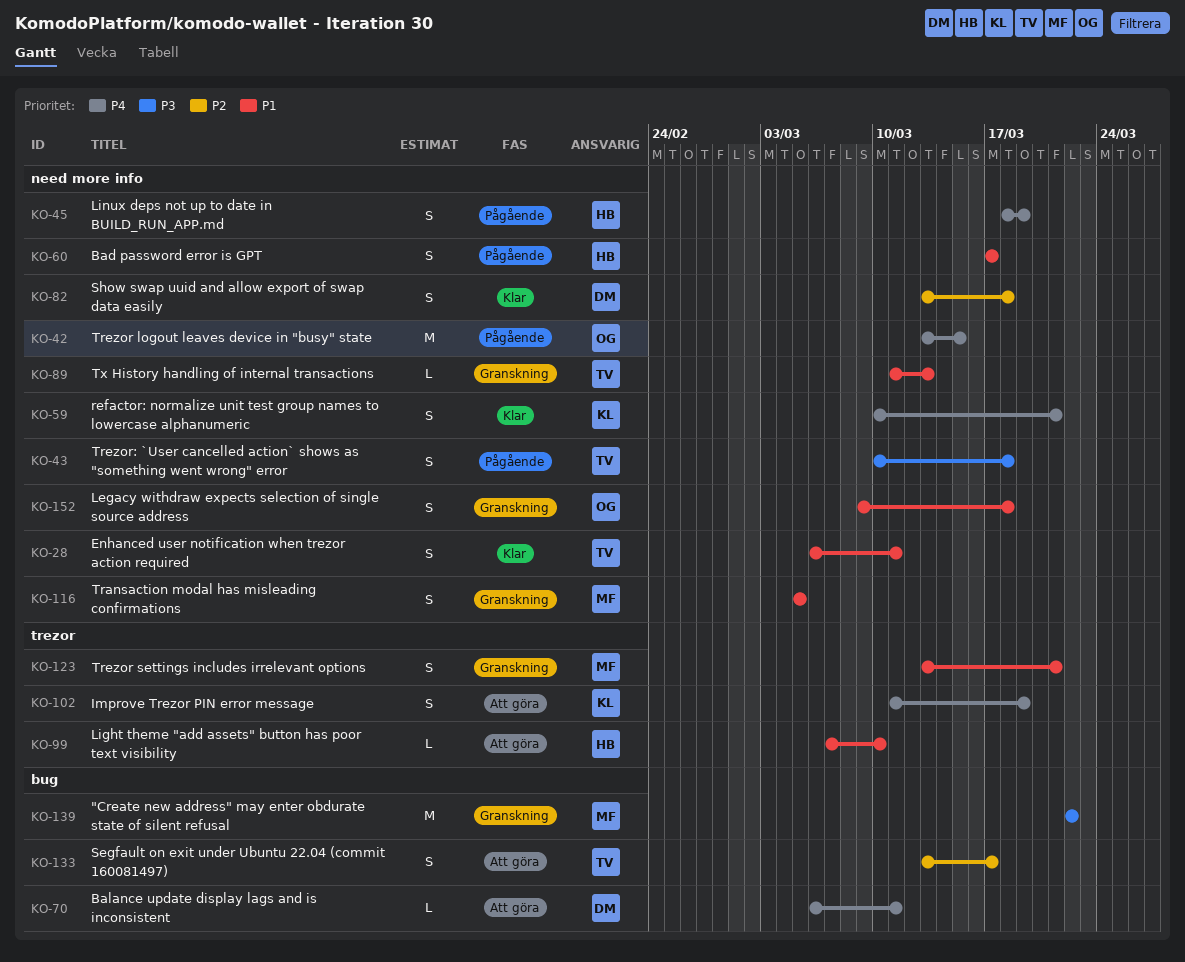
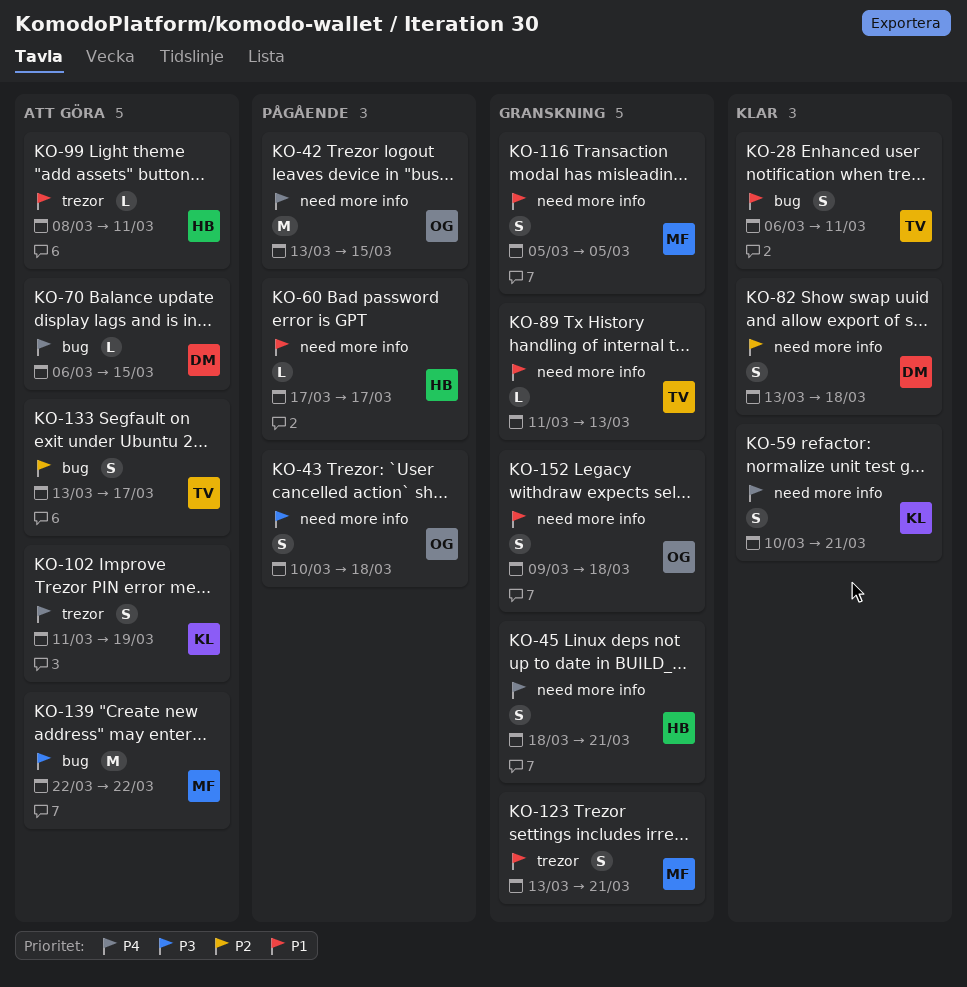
KO-28, label: need more info -> bug
KO-43, owner: TV -> OG
KO-45, status: Pågående -> Granskning
KO-45, due: Mar 19 -> Mar 21
KO-60, estimate: S -> L
KO-70, due: Mar 11 -> Mar 15
KO-99, start: Mar 7 -> Mar 8
KO-99, due: Mar 10 -> Mar 11
KO-139, status: Granskning -> Att göra

